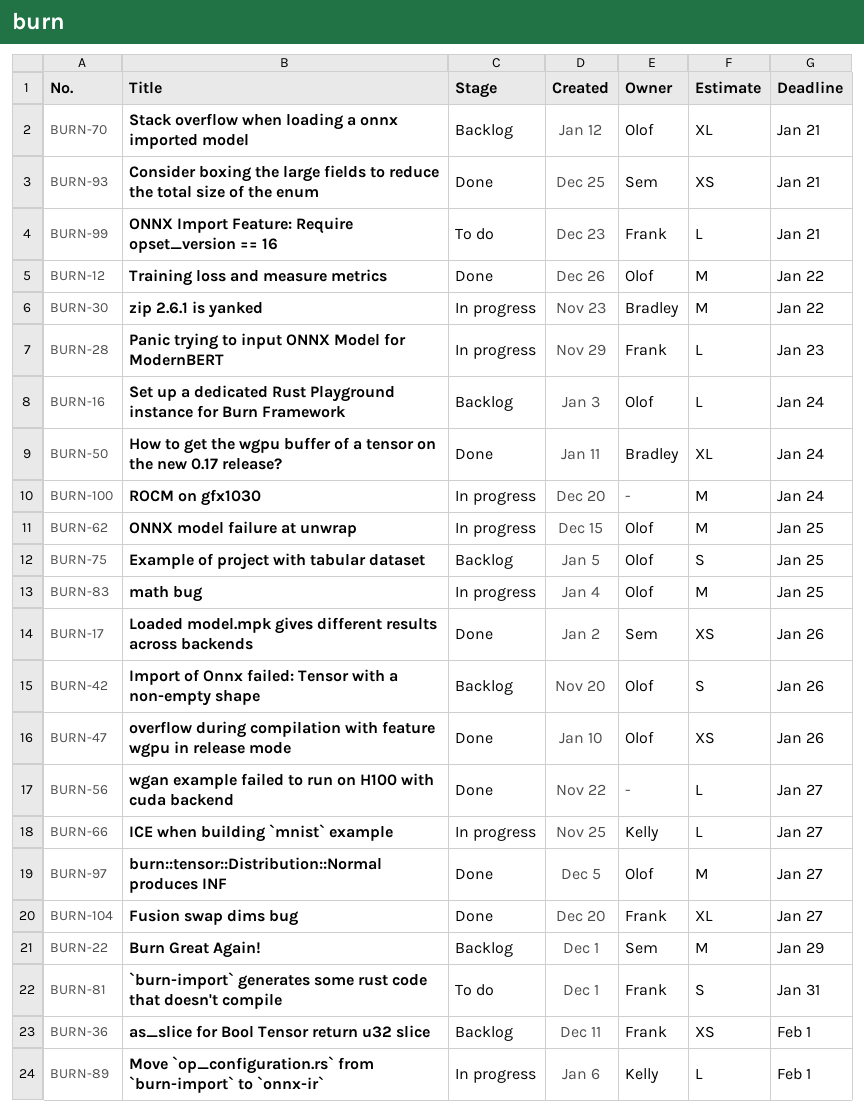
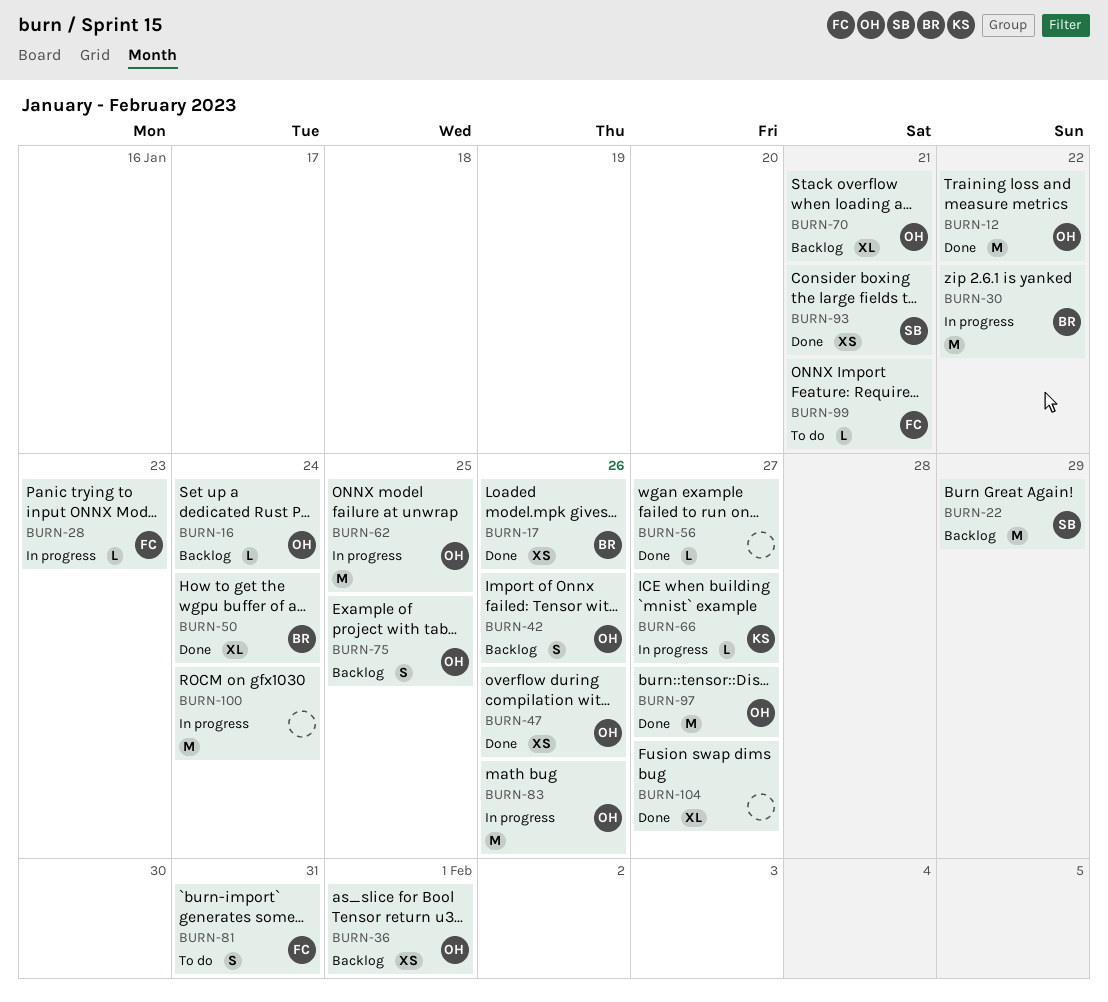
BURN-17, owner: Sem -> Bradley
BURN-36, owner: Frank -> Olof
BURN-83, due: Jan 25 -> Jan 26
BURN-89: present -> none
BURN-104, owner: Frank -> none

